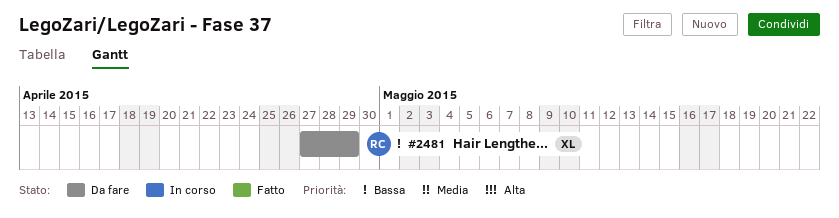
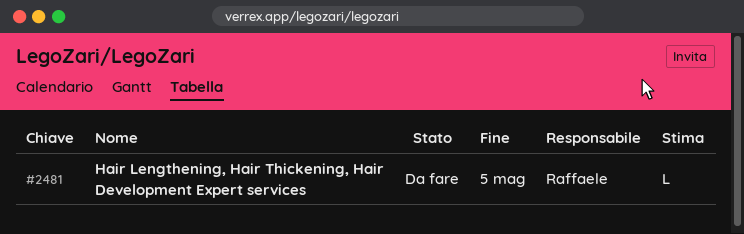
#2481, estimate: XL -> L
#2481, due: Apr 29 -> May 5

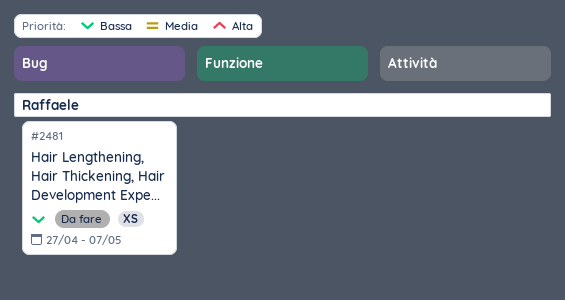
#2481, estimate: L -> XS
#2481, due: May 5 -> May 7

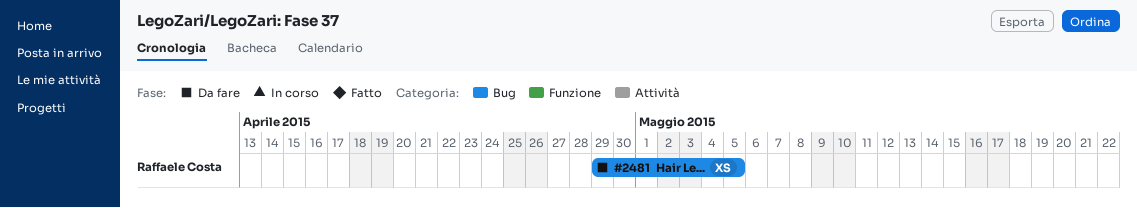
#2481, start: Apr 27 -> Apr 29
#2481, due: May 7 -> May 5

